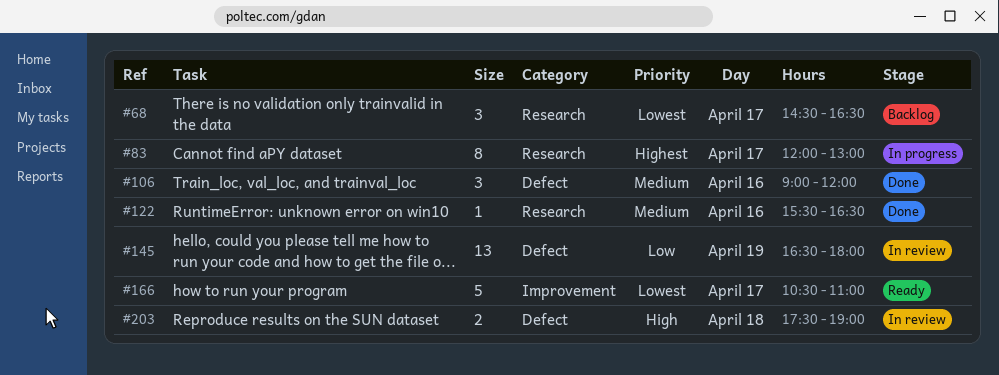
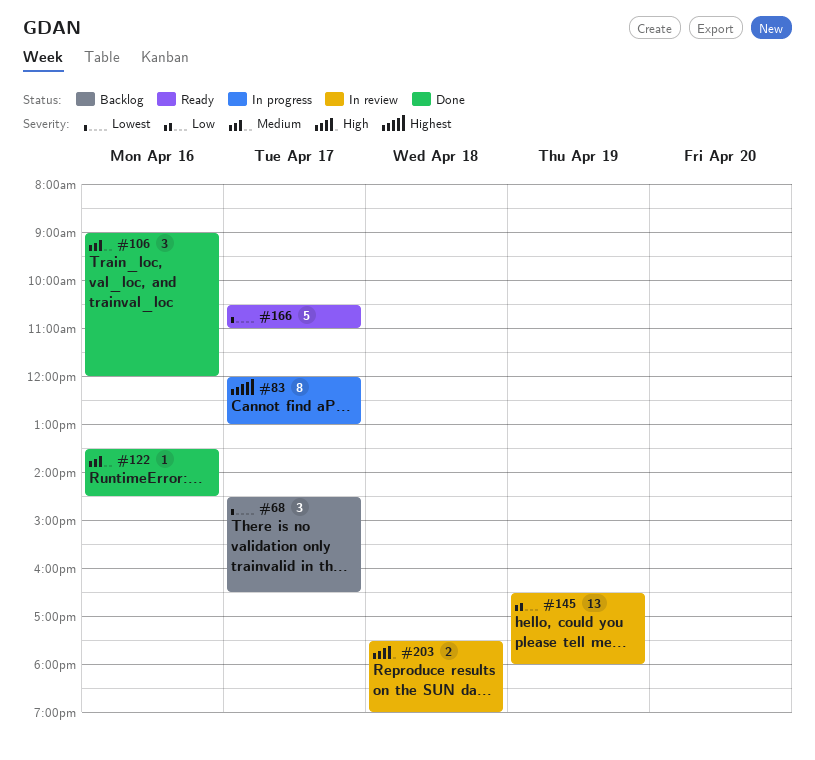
#122, begins: 15:30 -> 13:30
#122, ends: 16:30 -> 14:30

